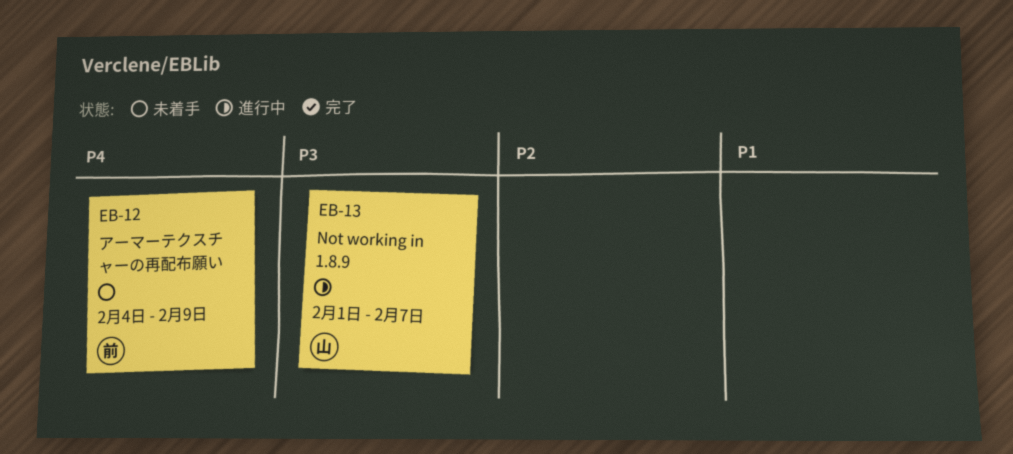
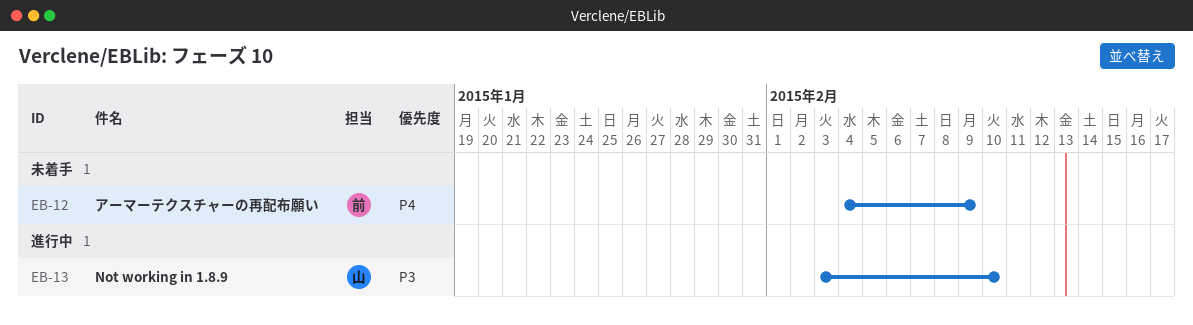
EB-13, start: Feb 1 -> Feb 3
EB-13, due: Feb 7 -> Feb 10

